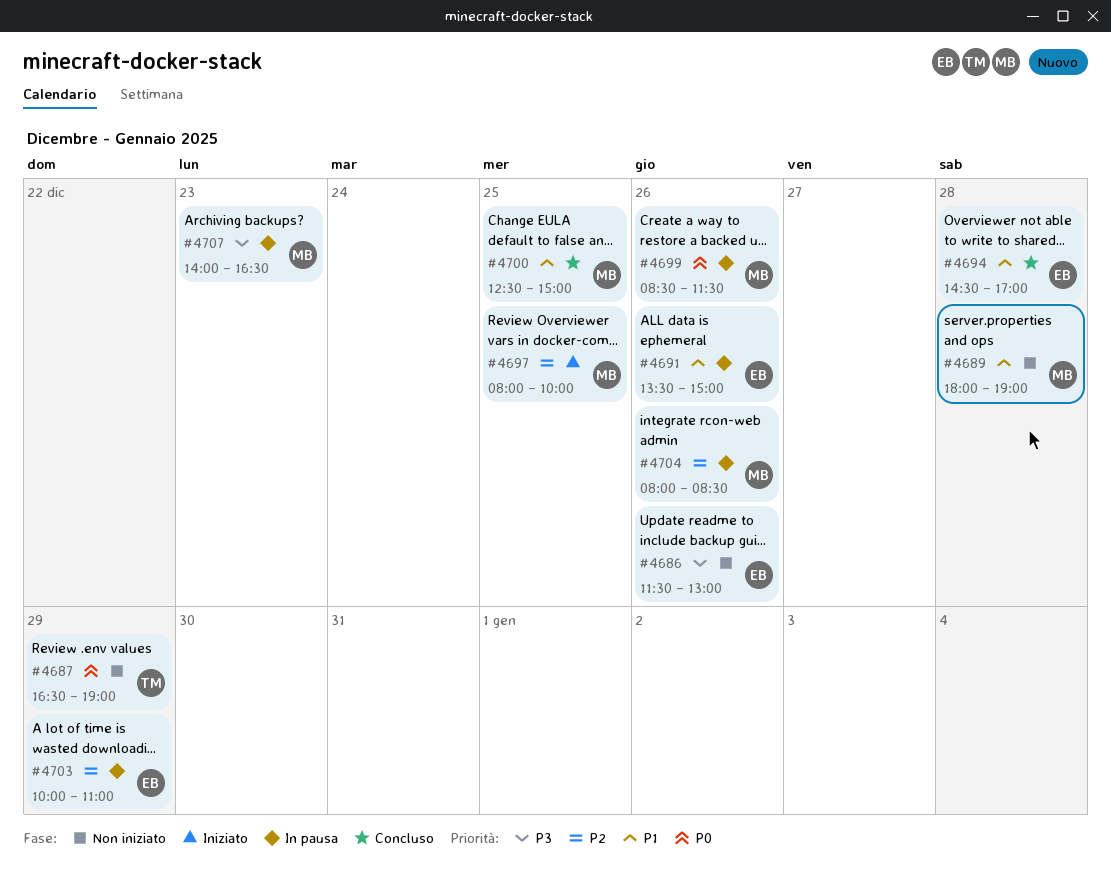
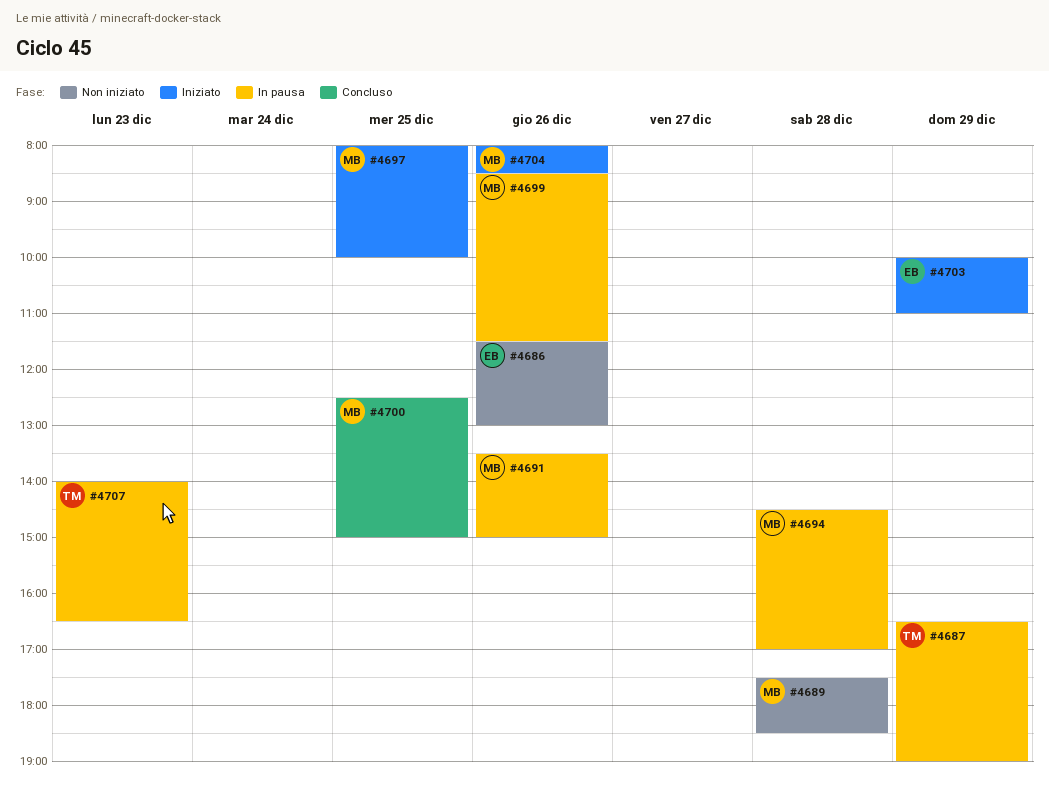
#4687, status: Non iniziato -> In pausa
#4689, begins: 18:00 -> 17:30
#4689, ends: 19:00 -> 18:30
#4691, owner: EB -> MB
#4694, status: Concluso -> In pausa
#4694, owner: EB -> MB
#4703, status: In pausa -> Iniziato
#4704, status: In pausa -> Iniziato
#4707, owner: MB -> TM

